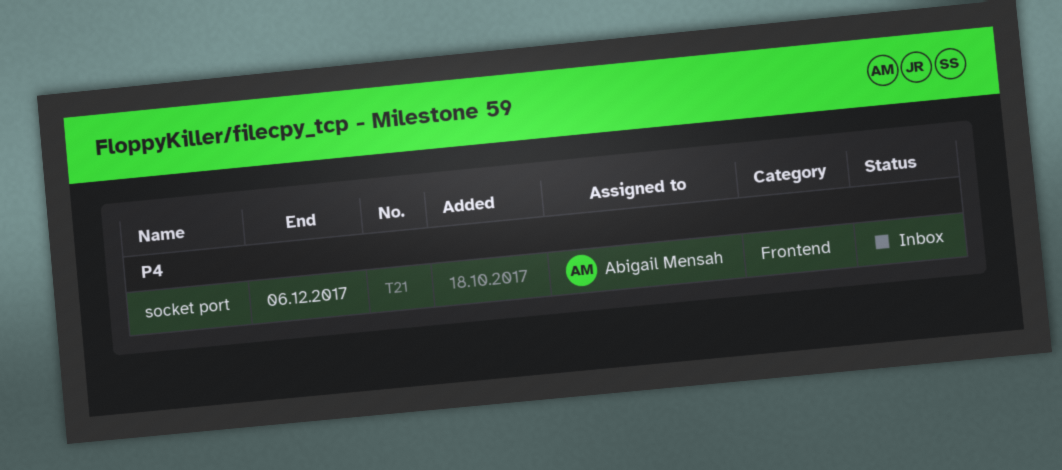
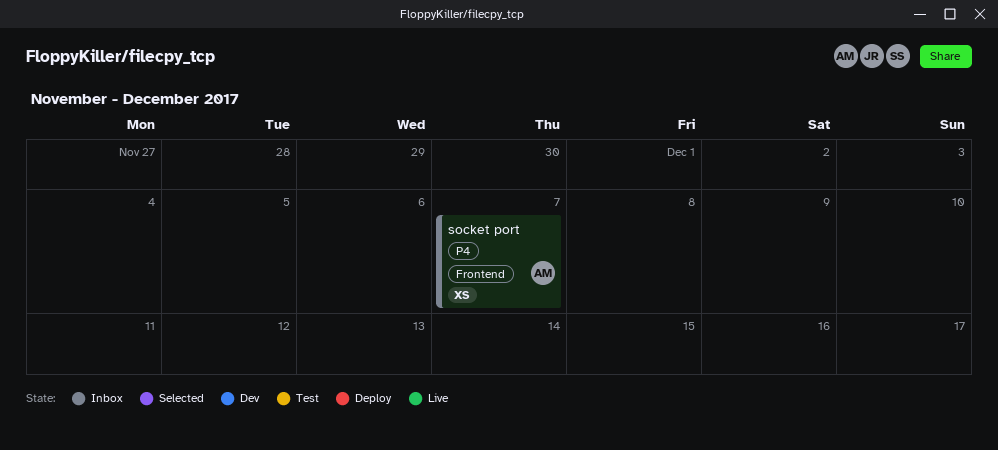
socket port, due: Dec 6 -> Dec 7

